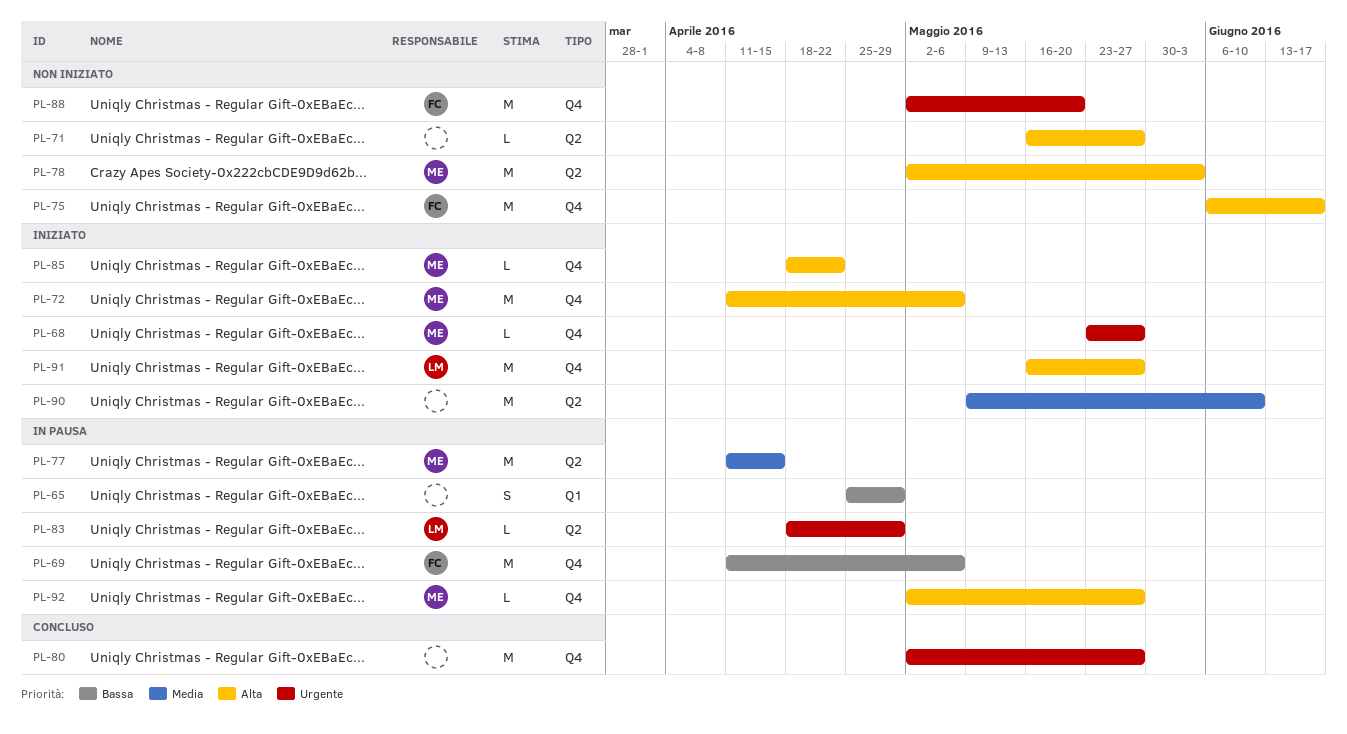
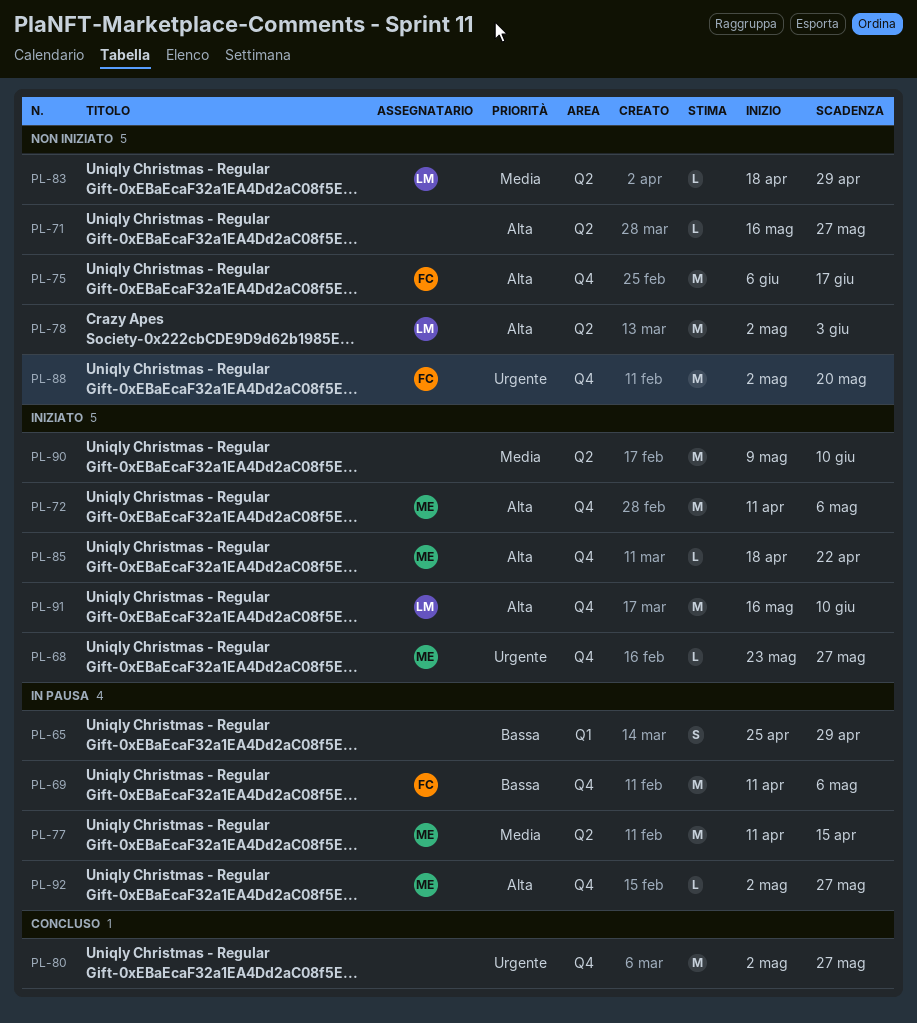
PL-78, owner: ME -> LM
PL-83, status: In pausa -> Non iniziato
PL-83, priority: Urgente -> Media
PL-91, due: May 27 -> Jun 10

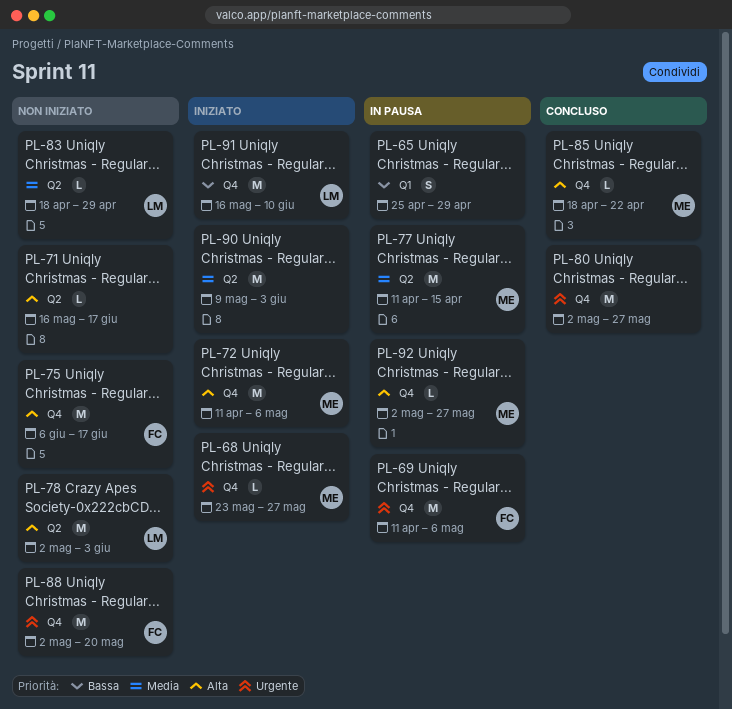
PL-69, priority: Bassa -> Urgente
PL-71, due: May 27 -> Jun 17
PL-85, status: Iniziato -> Concluso
PL-90, due: Jun 10 -> Jun 3
PL-91, priority: Alta -> Bassa

